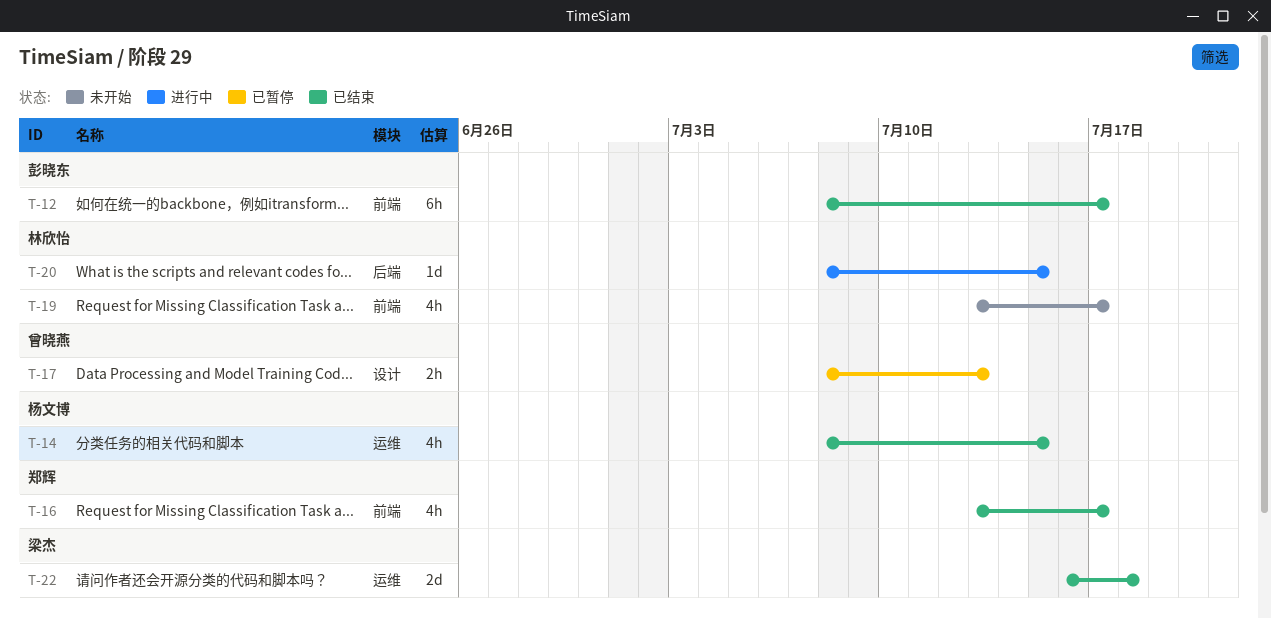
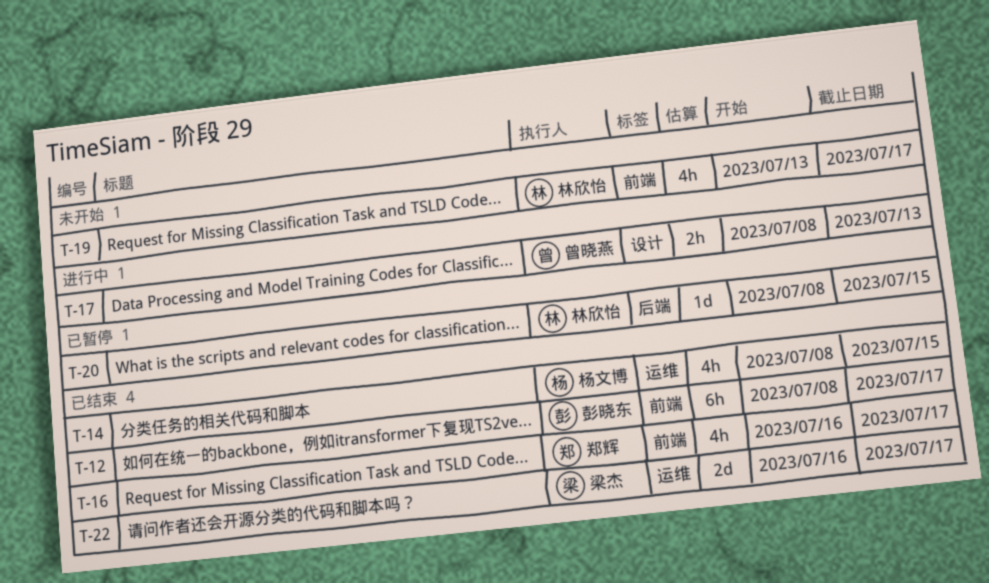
T-16, start: Jul 13 -> Jul 16
T-17, status: 已暂停 -> 进行中
T-20, status: 进行中 -> 已暂停
T-22, due: Jul 18 -> Jul 17

